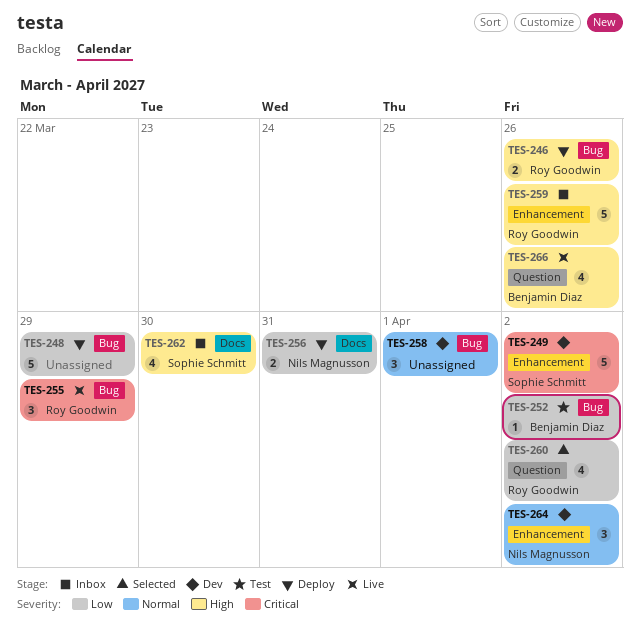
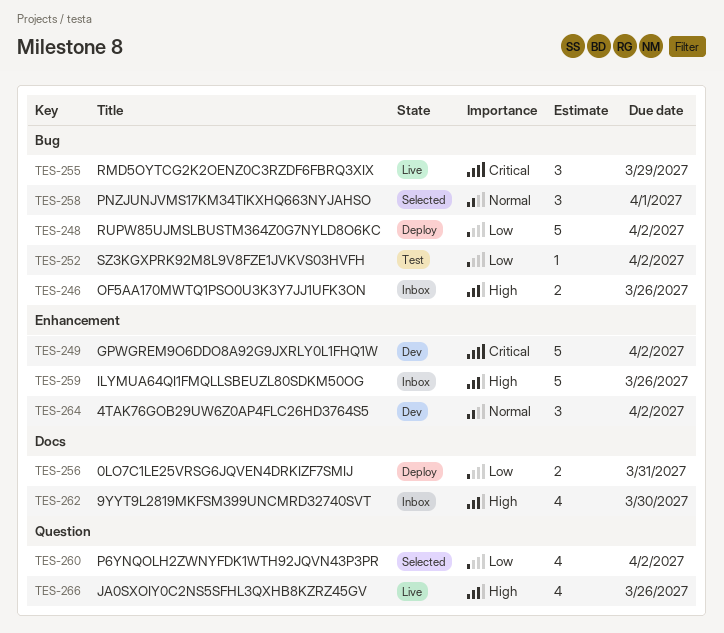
TES-246, status: Deploy -> Inbox
TES-248, due: Mar 29 -> Apr 2
TES-258, status: Dev -> Selected

